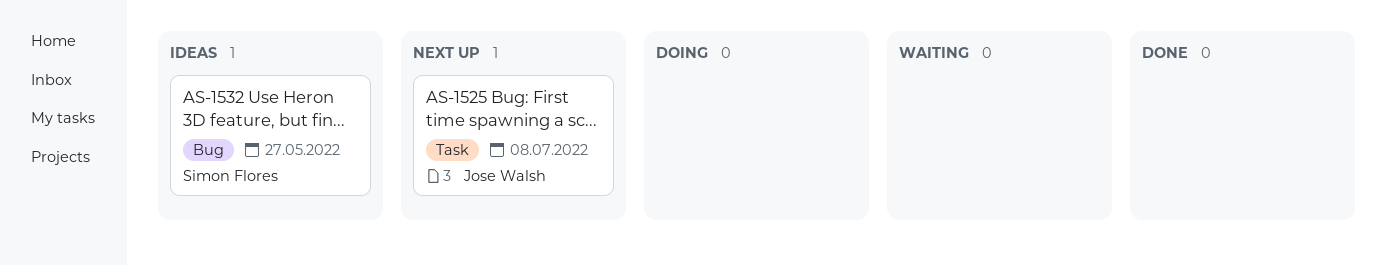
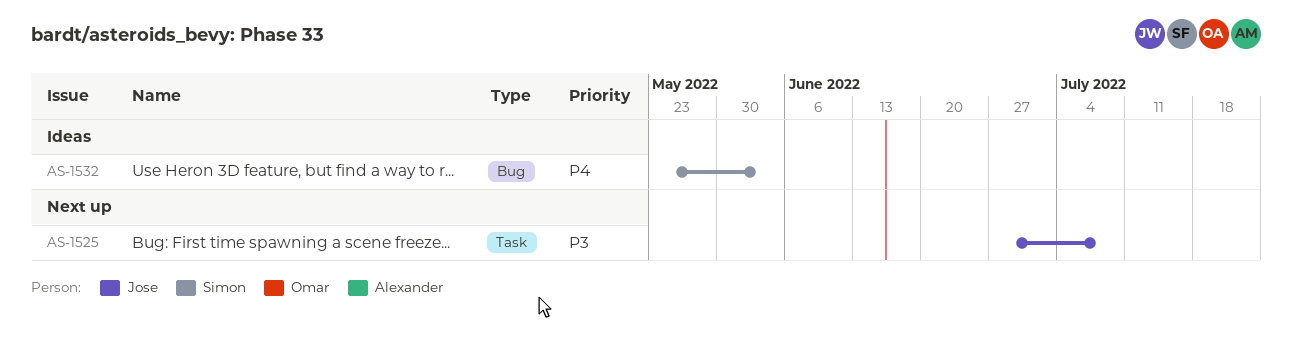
AS-1532, due: May 27 -> Jun 3

